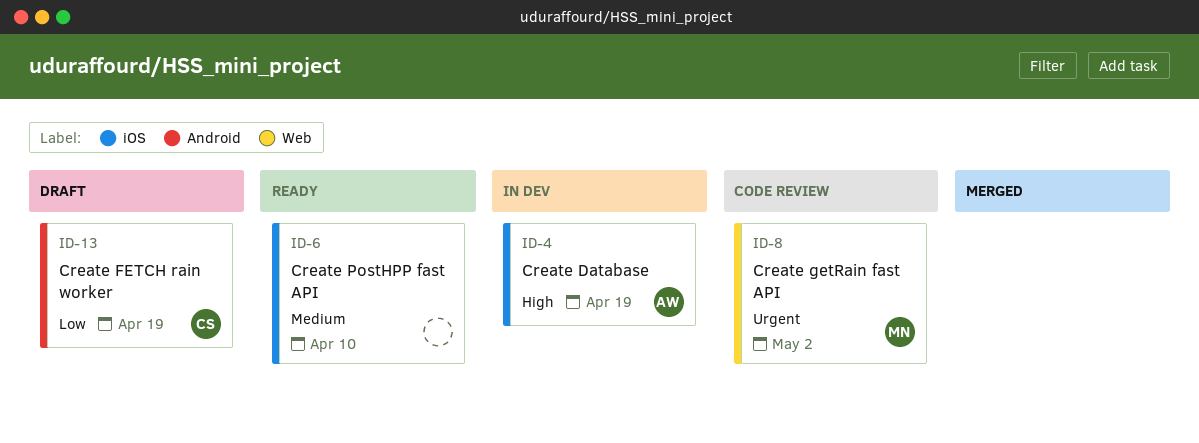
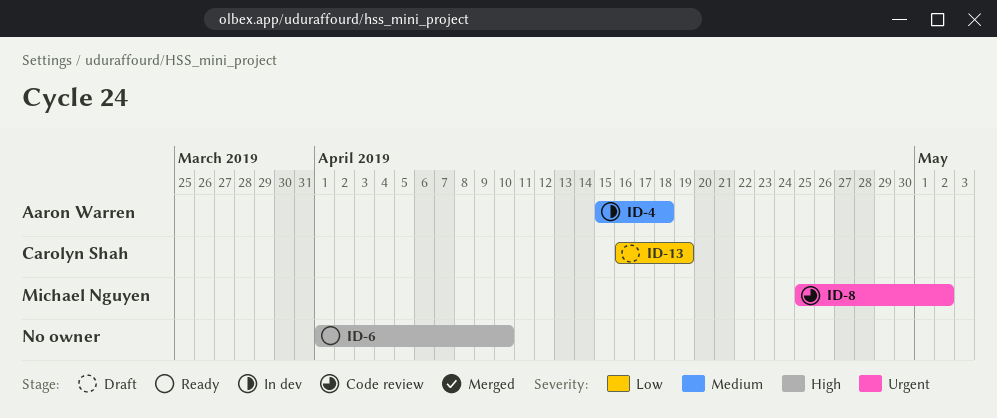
ID-4, priority: High -> Medium
ID-4, due: Apr 19 -> Apr 18
ID-6, priority: Medium -> High

